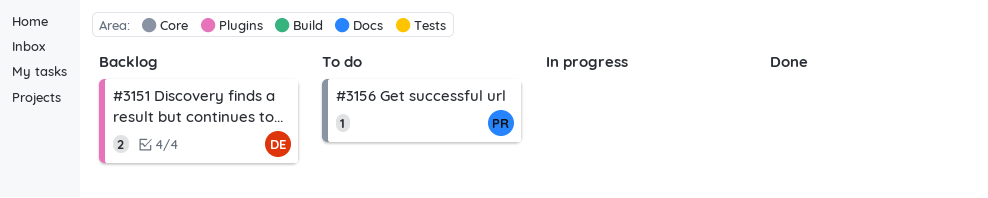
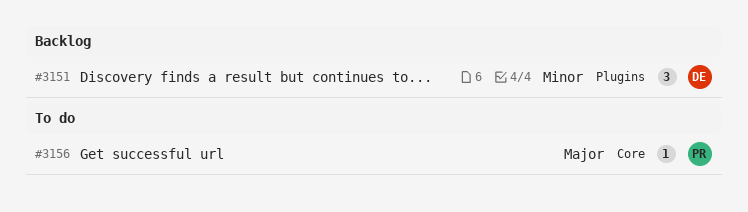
#3151, estimate: 2 -> 3

